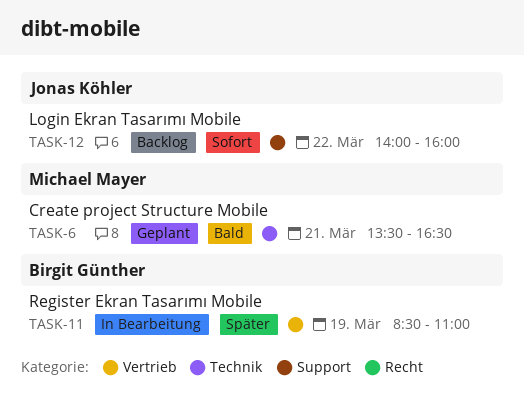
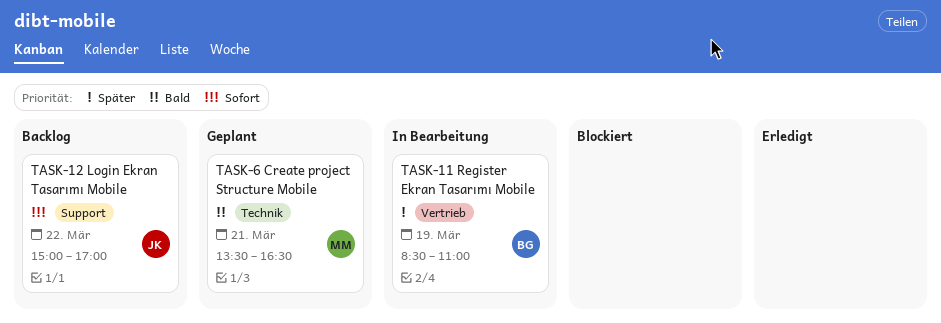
TASK-12, begins: 14:00 -> 15:00
TASK-12, ends: 16:00 -> 17:00

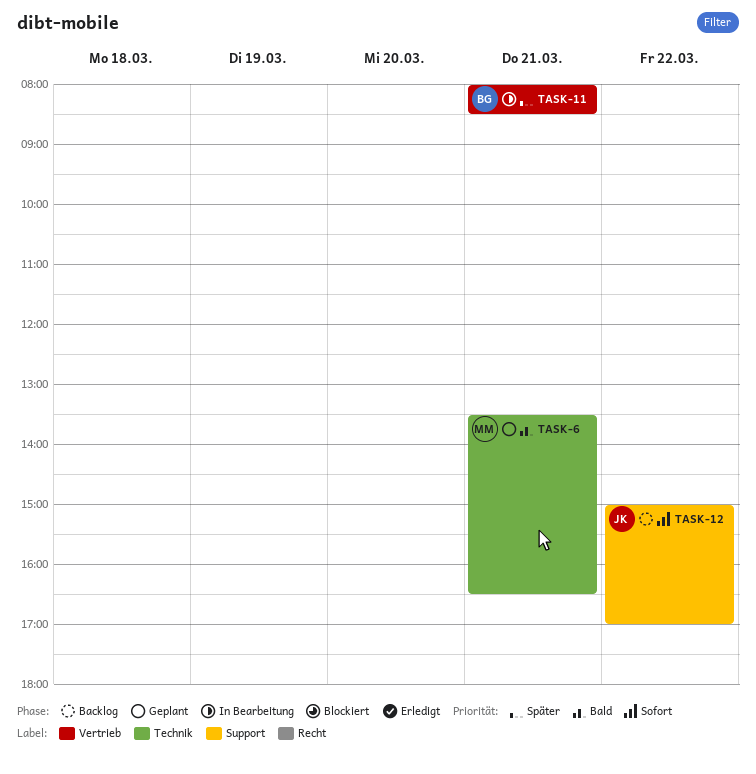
TASK-11, day: Mar 19 -> Mar 21
TASK-11, begins: 08:30 -> 08:00
TASK-11, ends: 11:00 -> 08:30

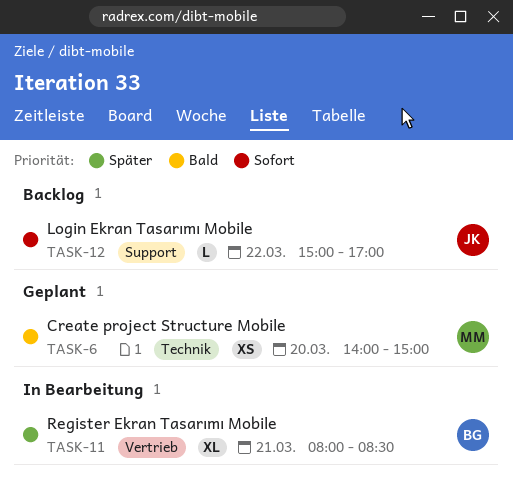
TASK-6, day: Mar 21 -> Mar 20
TASK-6, begins: 13:30 -> 14:00
TASK-6, ends: 16:30 -> 15:00

